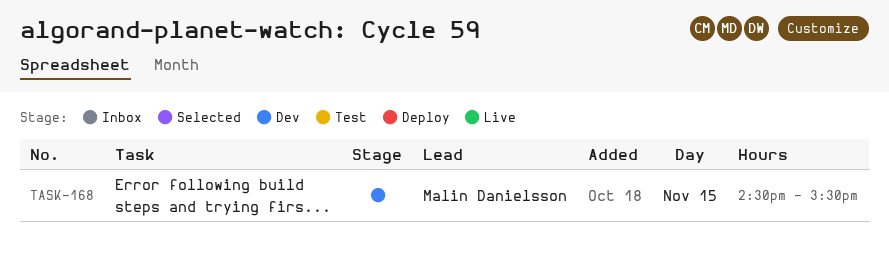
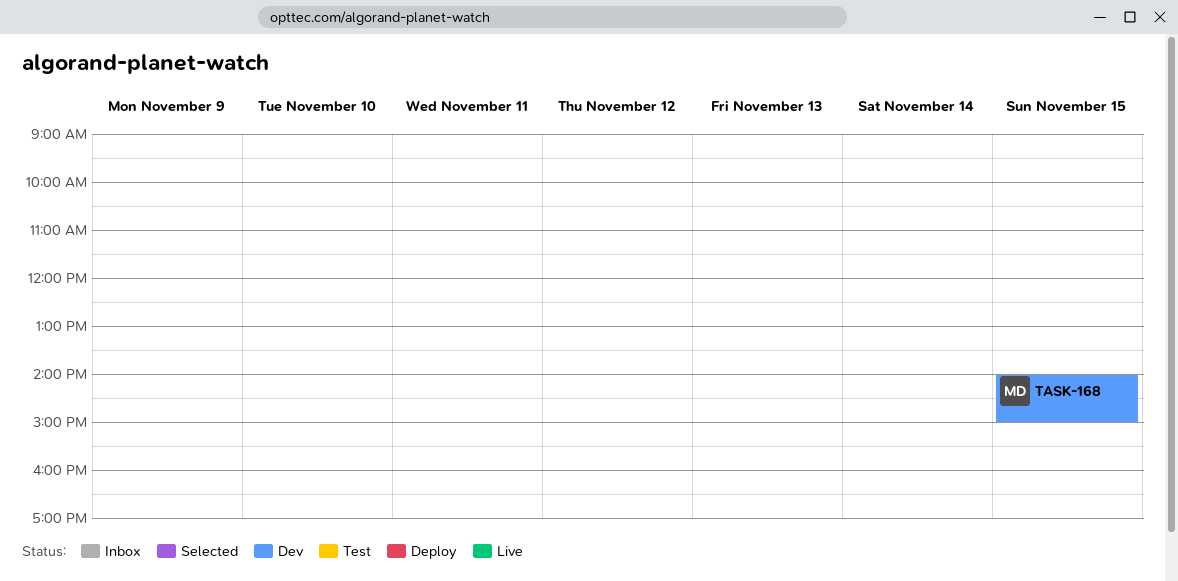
TASK-168, begins: 14:30 -> 14:00
TASK-168, ends: 15:30 -> 15:00

